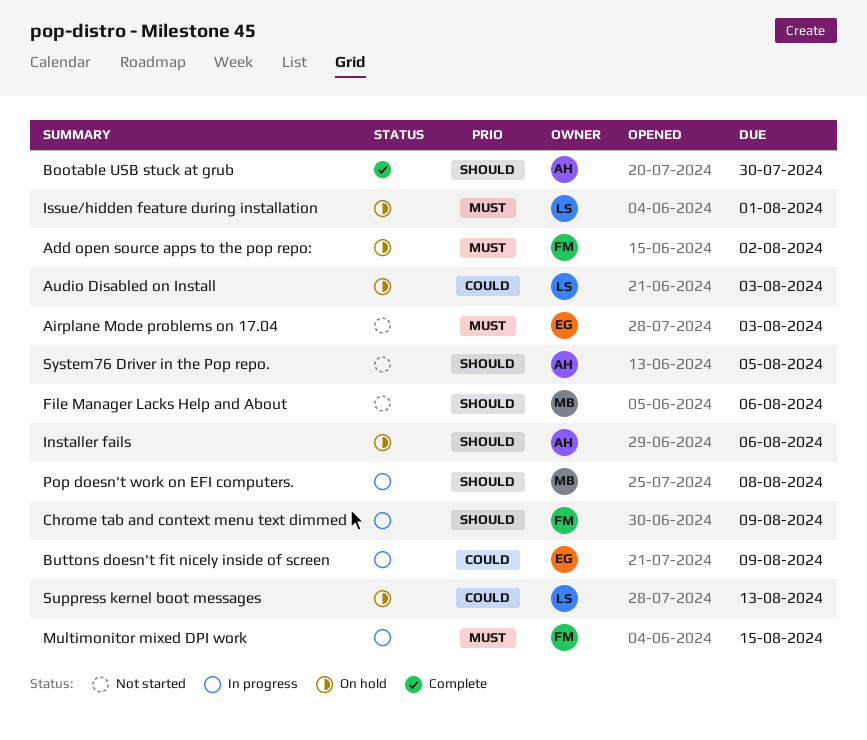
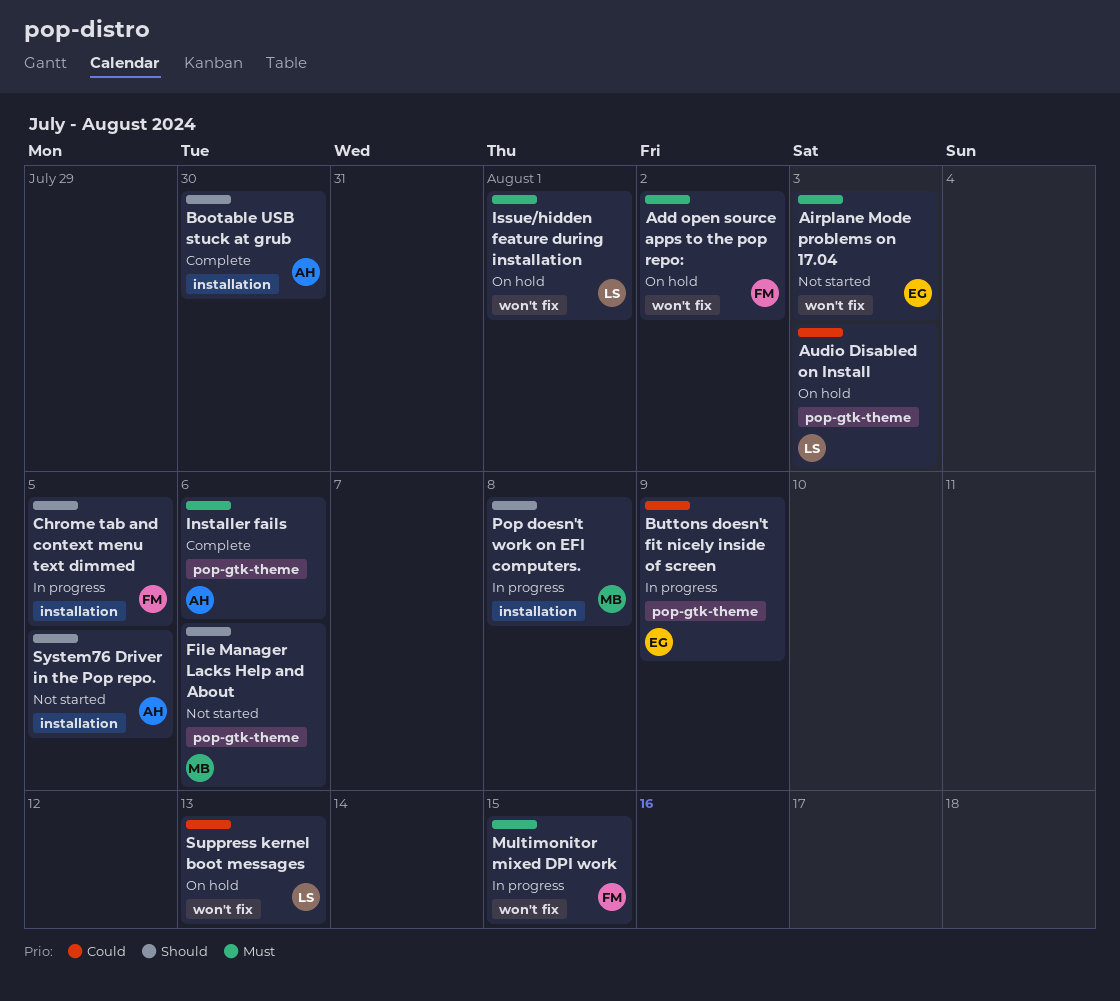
Chrome tab and context menu text dimmed, due: Aug 9 -> Aug 5
Installer fails, status: On hold -> Complete
Installer fails, priority: Should -> Must

